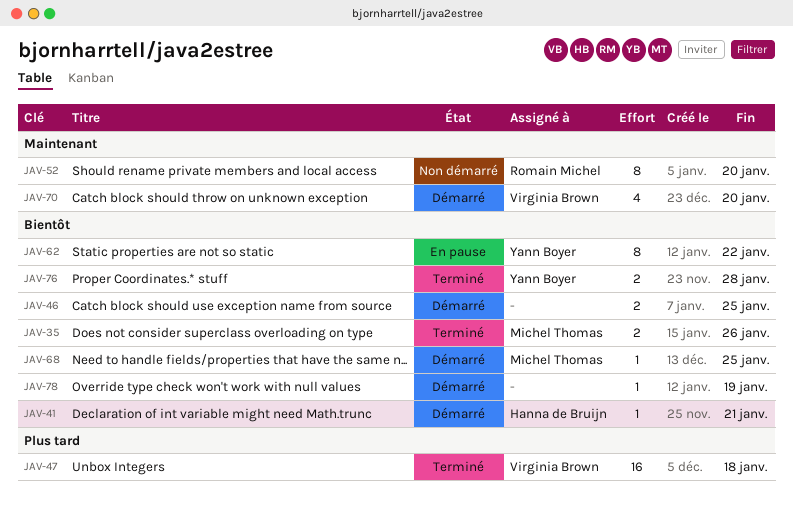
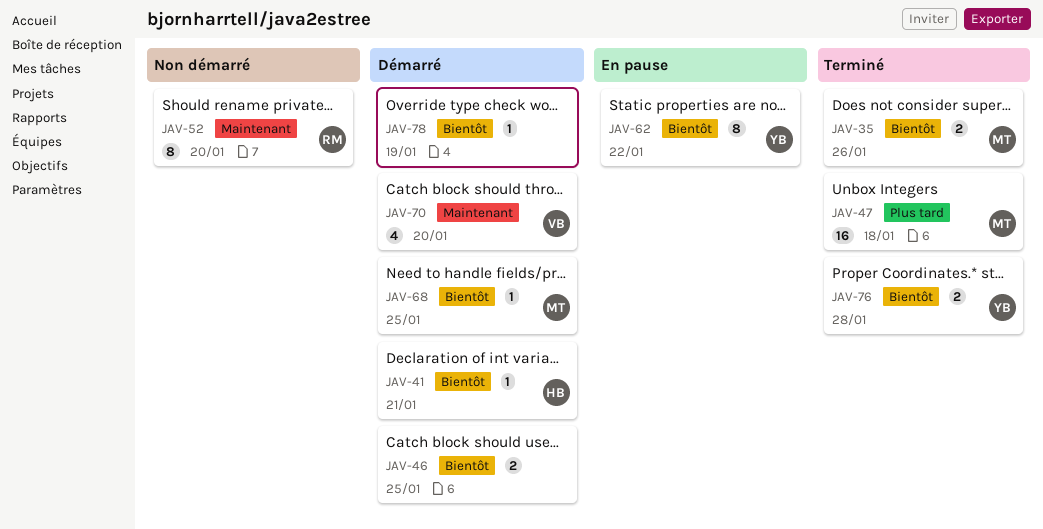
JAV-47, owner: Virginia Brown -> Michel Thomas

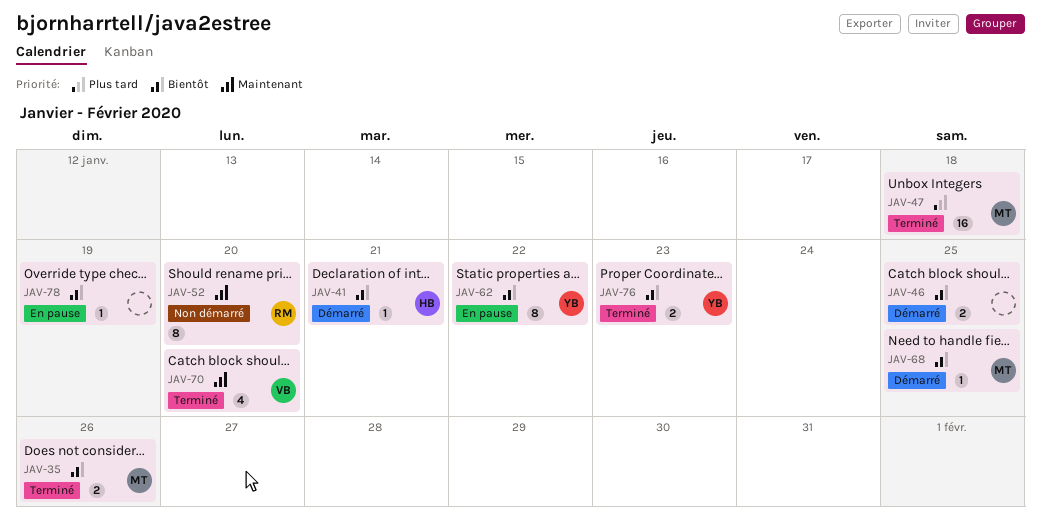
JAV-70, status: Démarré -> Terminé
JAV-76, due: Jan 28 -> Jan 23
JAV-78, status: Démarré -> En pause

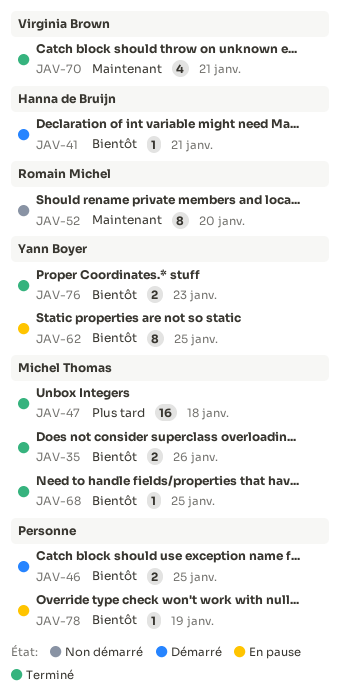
JAV-62, due: Jan 22 -> Jan 25
JAV-68, status: Démarré -> Terminé
JAV-70, due: Jan 20 -> Jan 21

